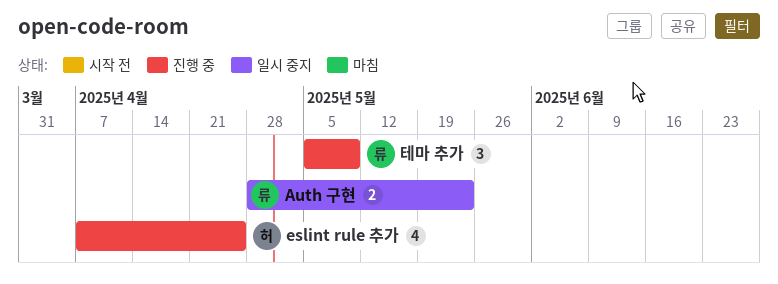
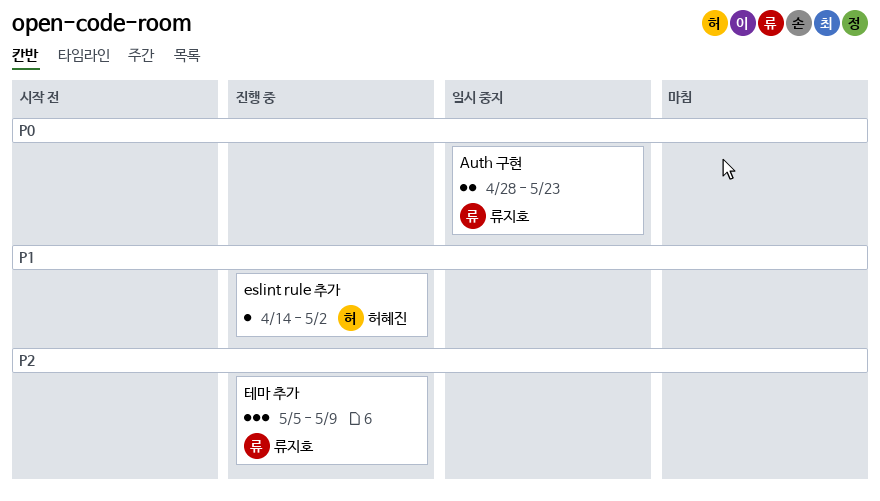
eslint rule 추가, estimate: 4 -> 1
eslint rule 추가, start: Apr 7 -> Apr 14
eslint rule 추가, due: Apr 25 -> May 2

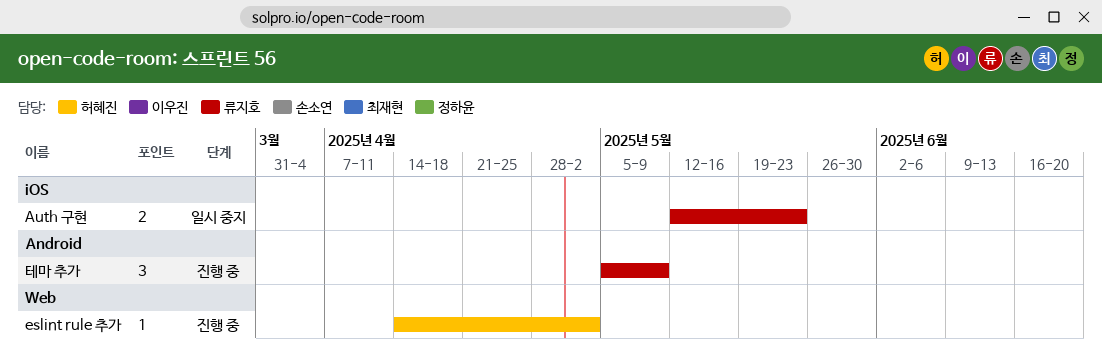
Auth 구현, start: Apr 28 -> May 12

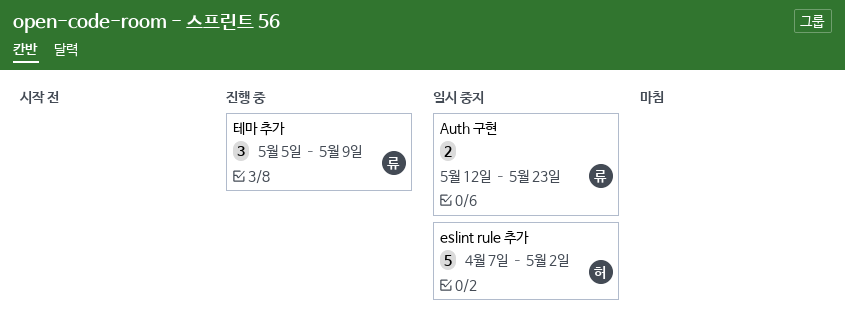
eslint rule 추가, status: 진행 중 -> 일시 중지
eslint rule 추가, estimate: 1 -> 5
eslint rule 추가, start: Apr 14 -> Apr 7

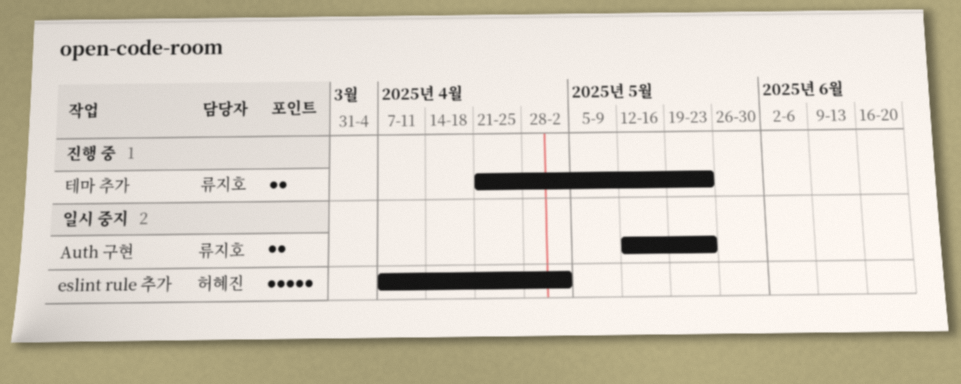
테마 추가, estimate: 3 -> 2
테마 추가, start: May 5 -> Apr 21
테마 추가, due: May 9 -> May 23

